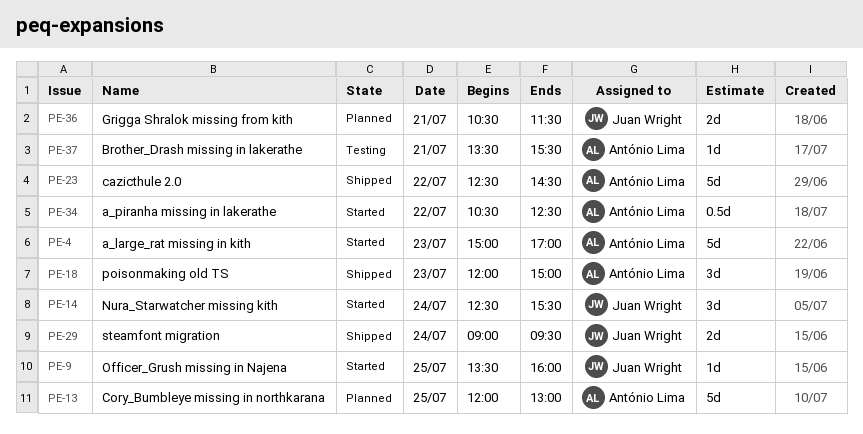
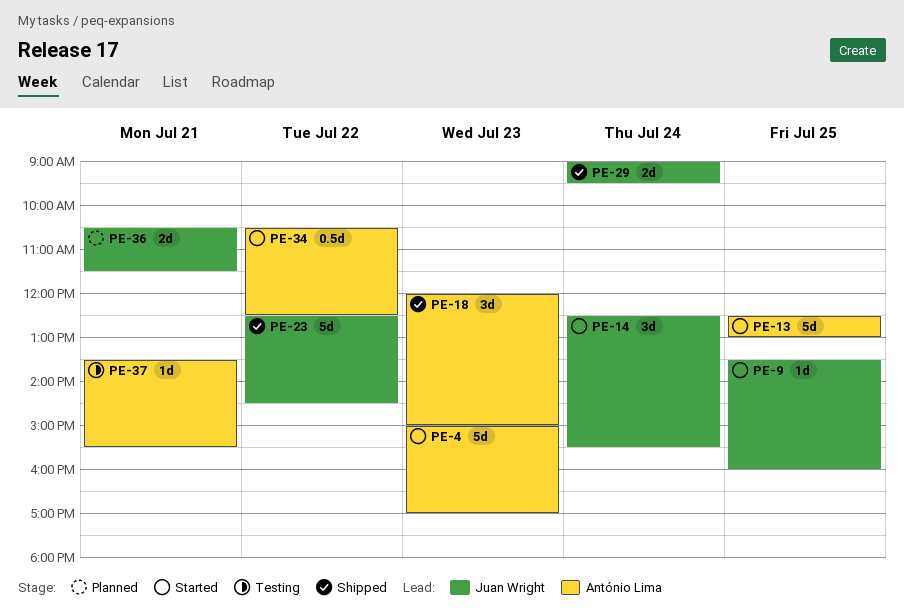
PE-13, status: Planned -> Started
PE-13, begins: 12:00 -> 12:30
PE-23, owner: António Lima -> Juan Wright

